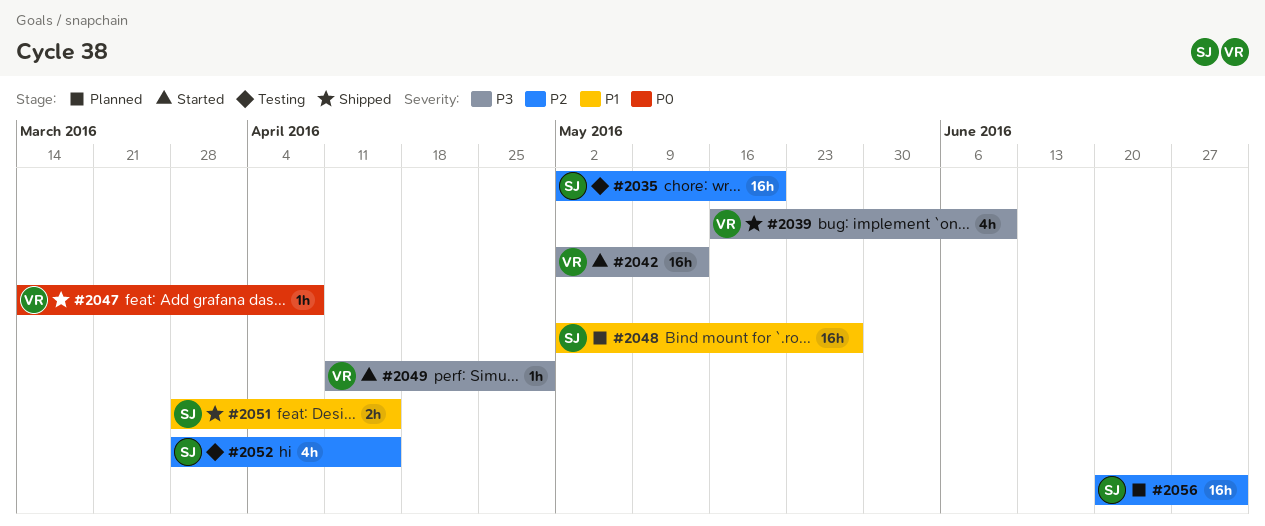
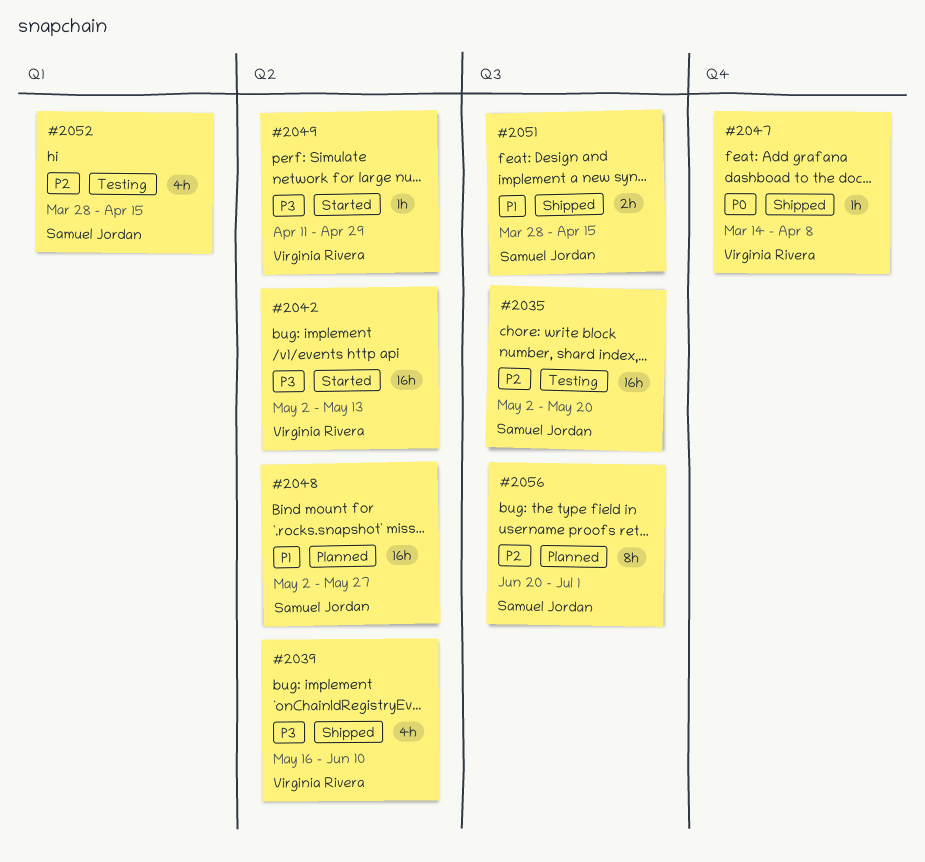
#2056, estimate: 16h -> 8h

